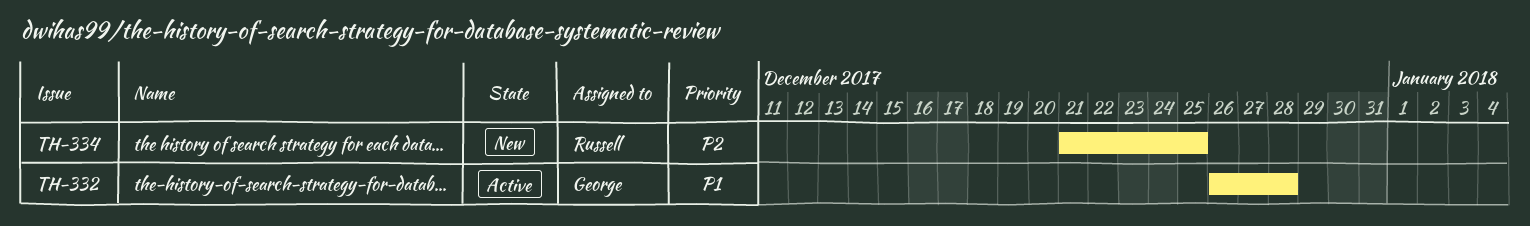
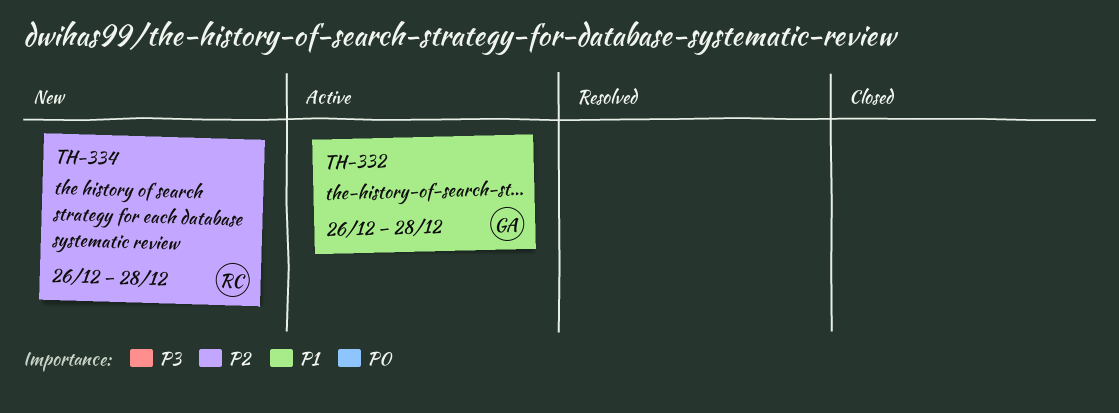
TH-334, start: Dec 21 -> Dec 26
TH-334, due: Dec 25 -> Dec 28

